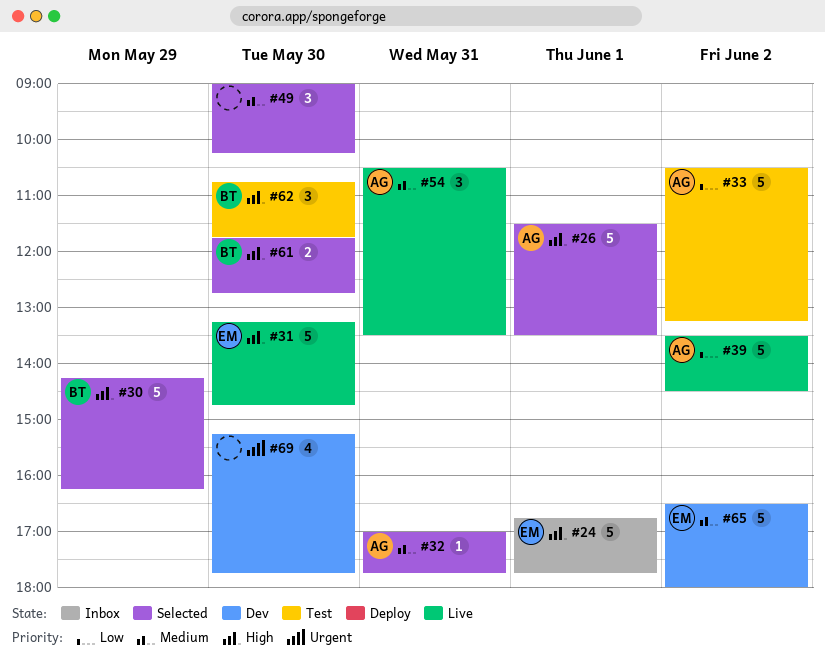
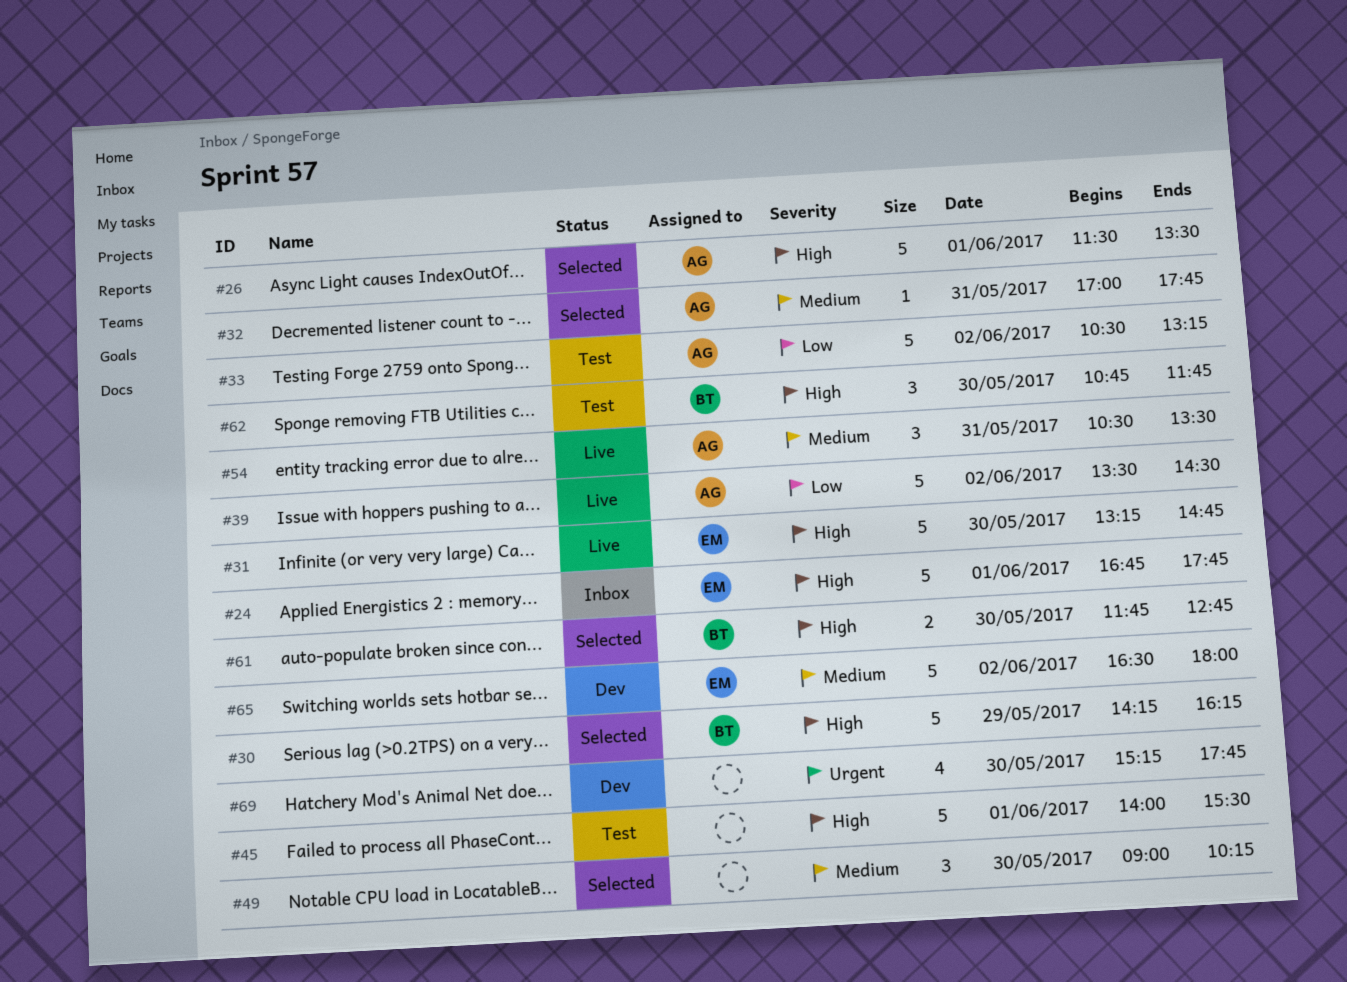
#45: none -> present

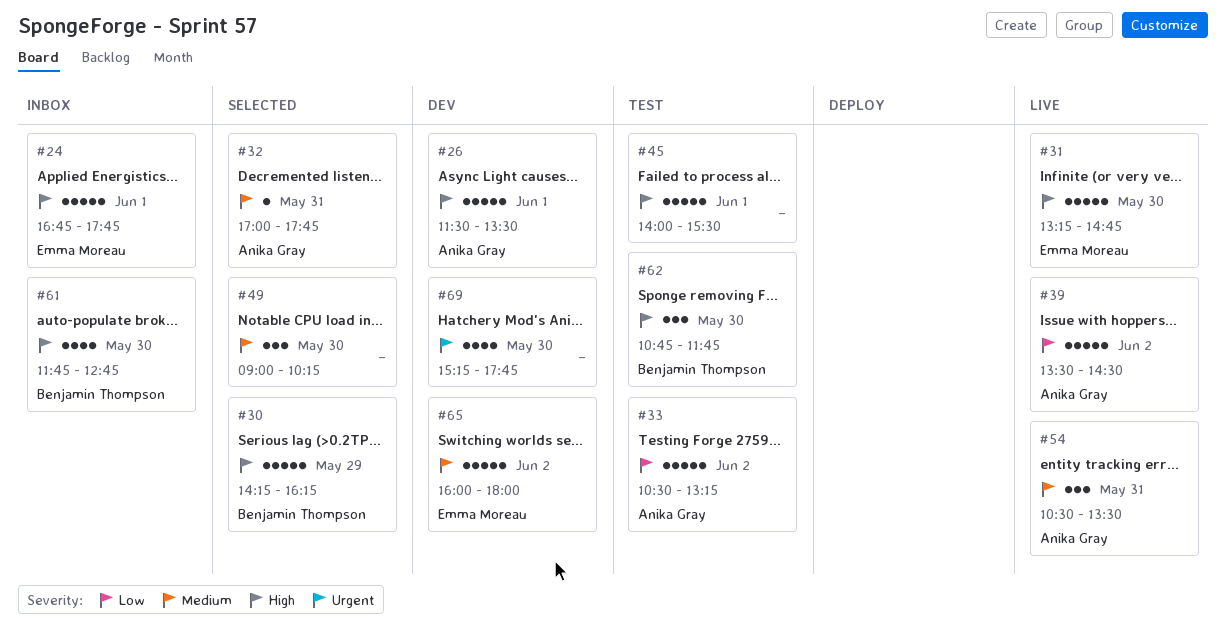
#26, status: Selected -> Dev
#61, status: Selected -> Inbox
#61, estimate: 2 -> 4
#65, begins: 16:30 -> 16:00

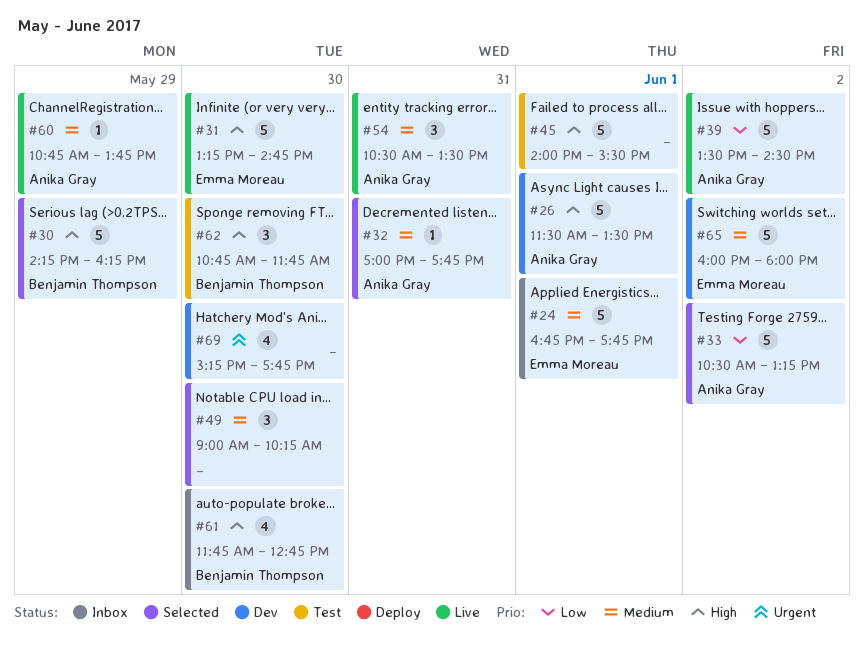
#24, priority: High -> Medium
#33, status: Test -> Selected
#60: none -> present

